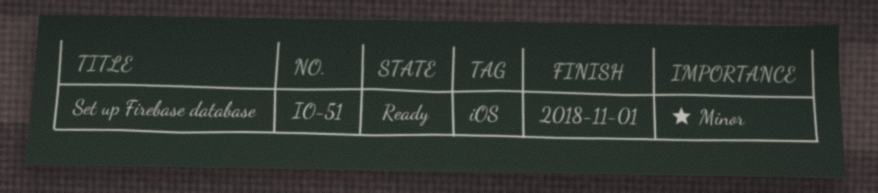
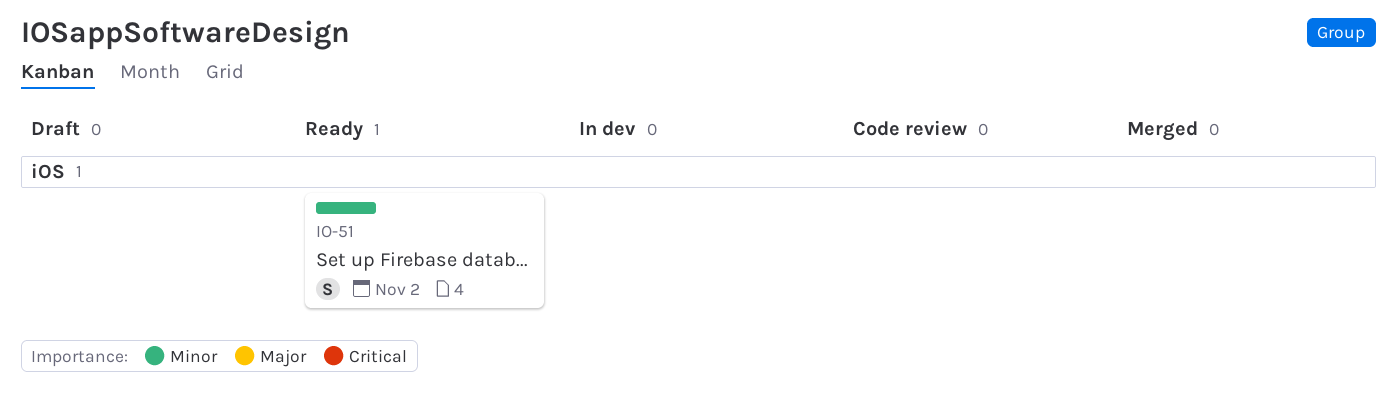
IO-51, due: Nov 1 -> Nov 2

